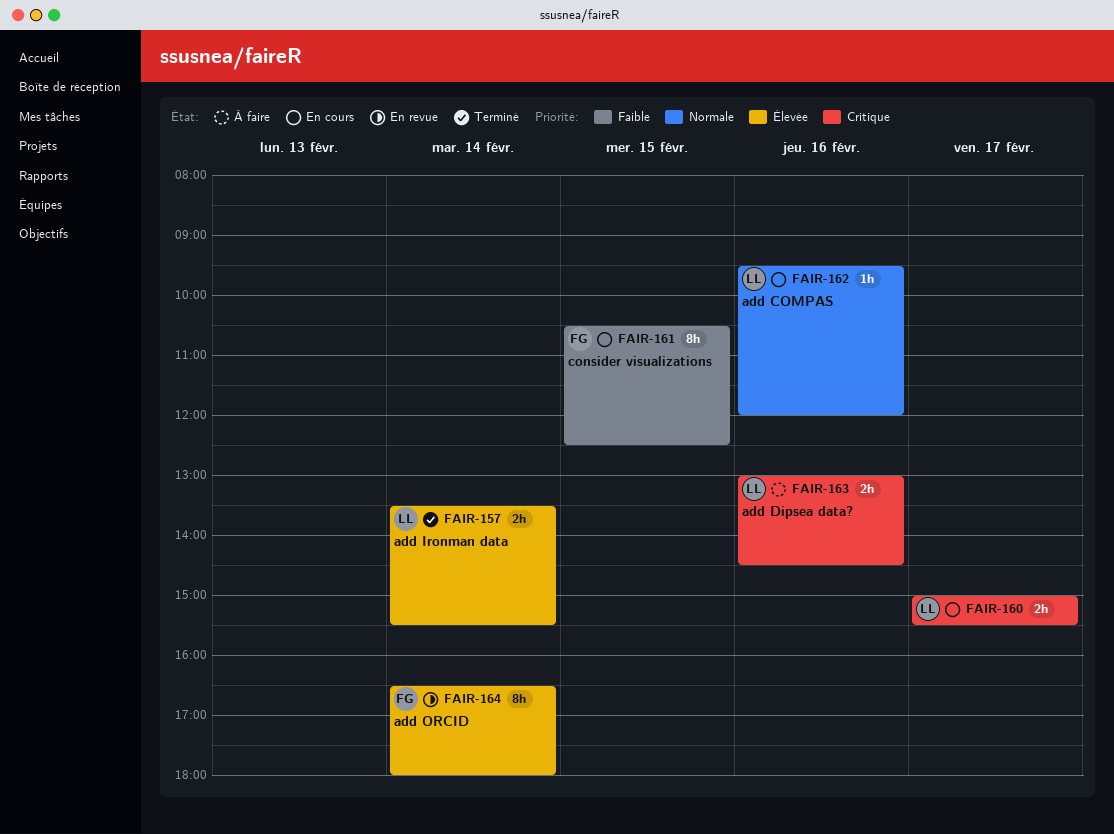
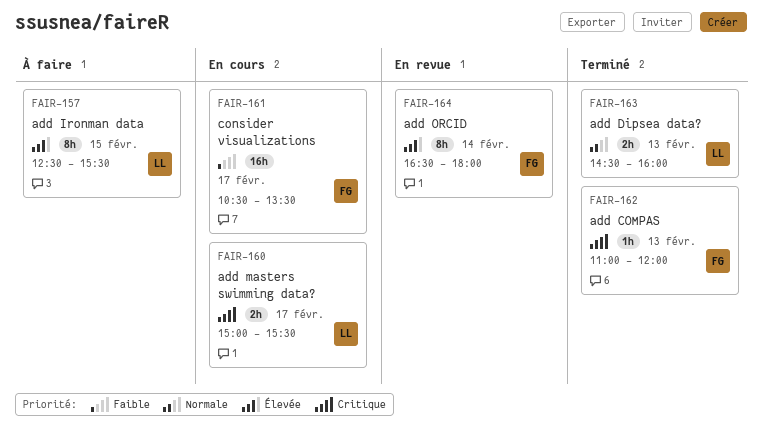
FAIR-157, status: Terminé -> À faire
FAIR-157, estimate: 2h -> 8h
FAIR-157, day: Feb 14 -> Feb 15
FAIR-157, begins: 13:30 -> 12:30
FAIR-161, estimate: 8h -> 16h
FAIR-161, day: Feb 15 -> Feb 17
FAIR-161, ends: 12:30 -> 13:30
FAIR-162, status: En cours -> Terminé
FAIR-162, owner: LL -> FG
FAIR-162, priority: Normale -> Critique
FAIR-162, day: Feb 16 -> Feb 13
FAIR-162, begins: 09:30 -> 11:00
FAIR-163, status: À faire -> Terminé
FAIR-163, priority: Critique -> Normale
FAIR-163, day: Feb 16 -> Feb 13
FAIR-163, begins: 13:00 -> 14:30
FAIR-163, ends: 14:30 -> 16:00

